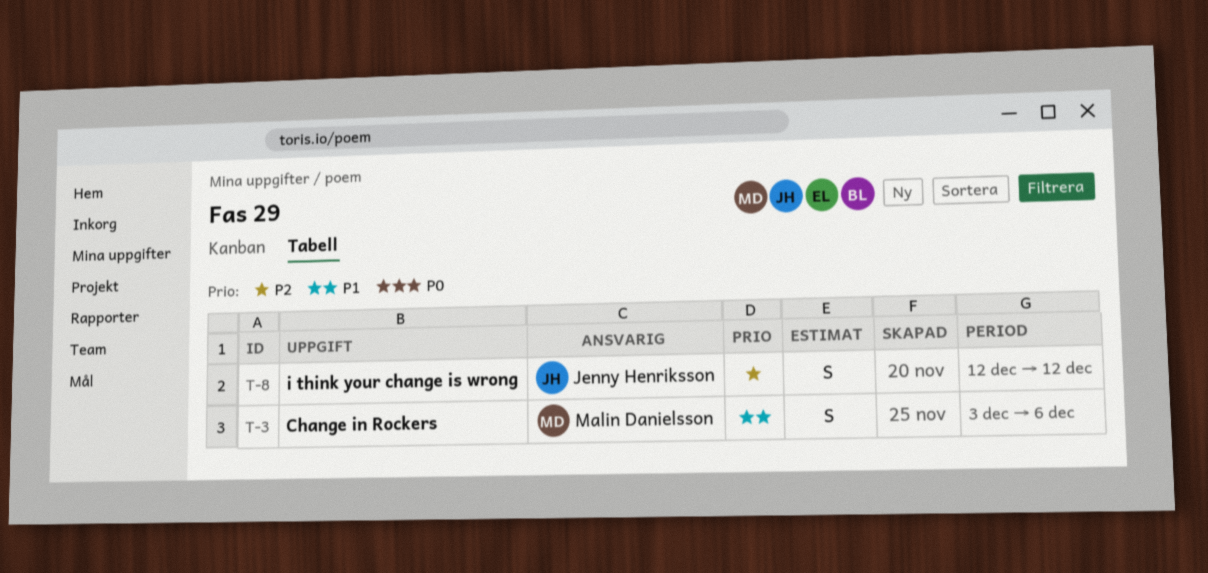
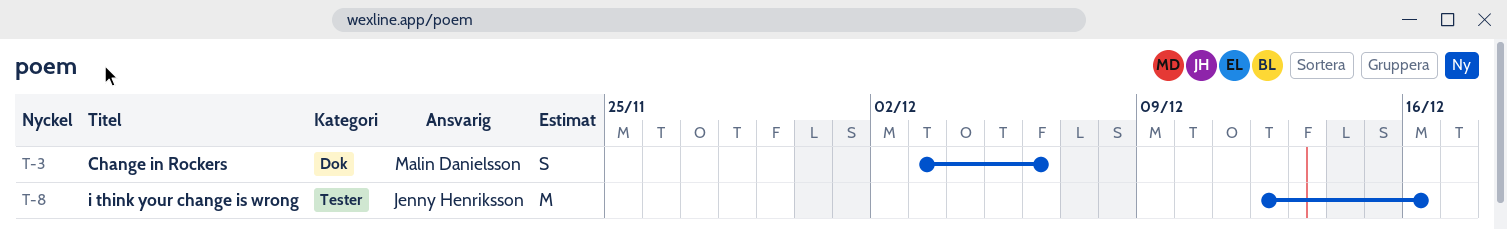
T-8, estimate: S -> M
T-8, due: Dec 12 -> Dec 16

